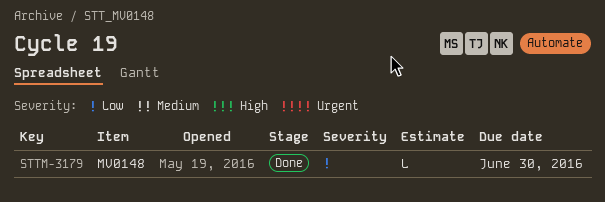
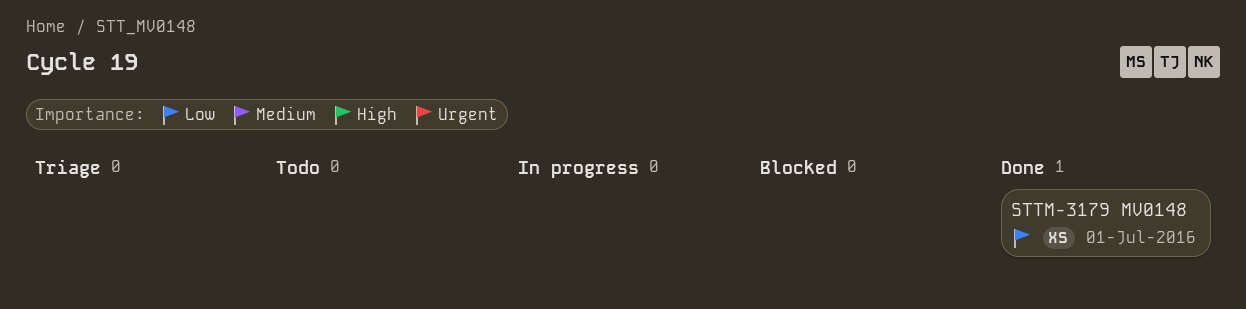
STTM-3179, estimate: L -> XS
STTM-3179, due: Jun 30 -> Jul 1

